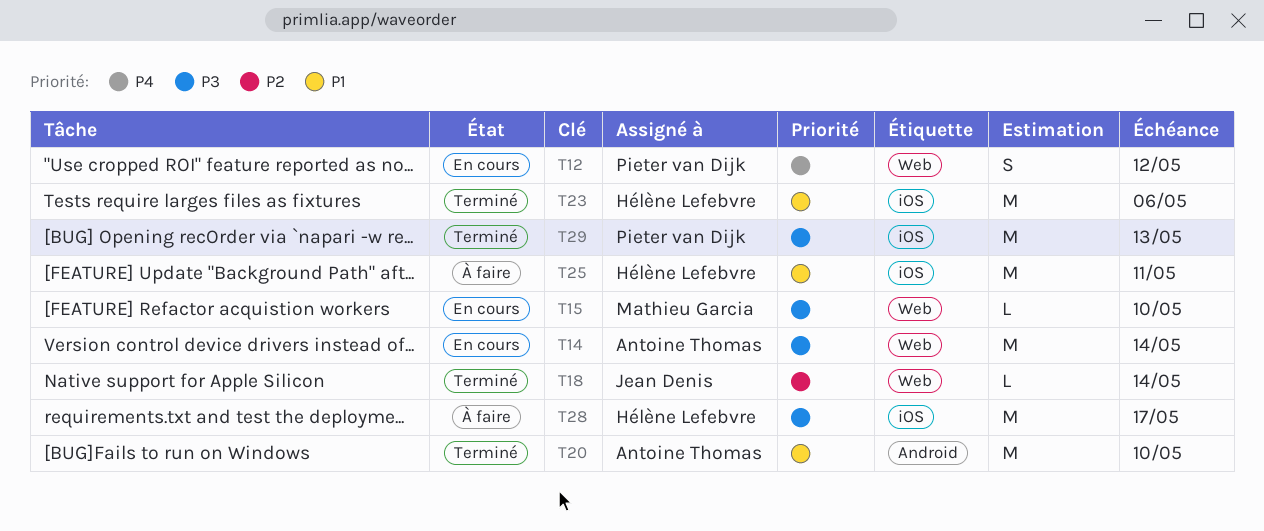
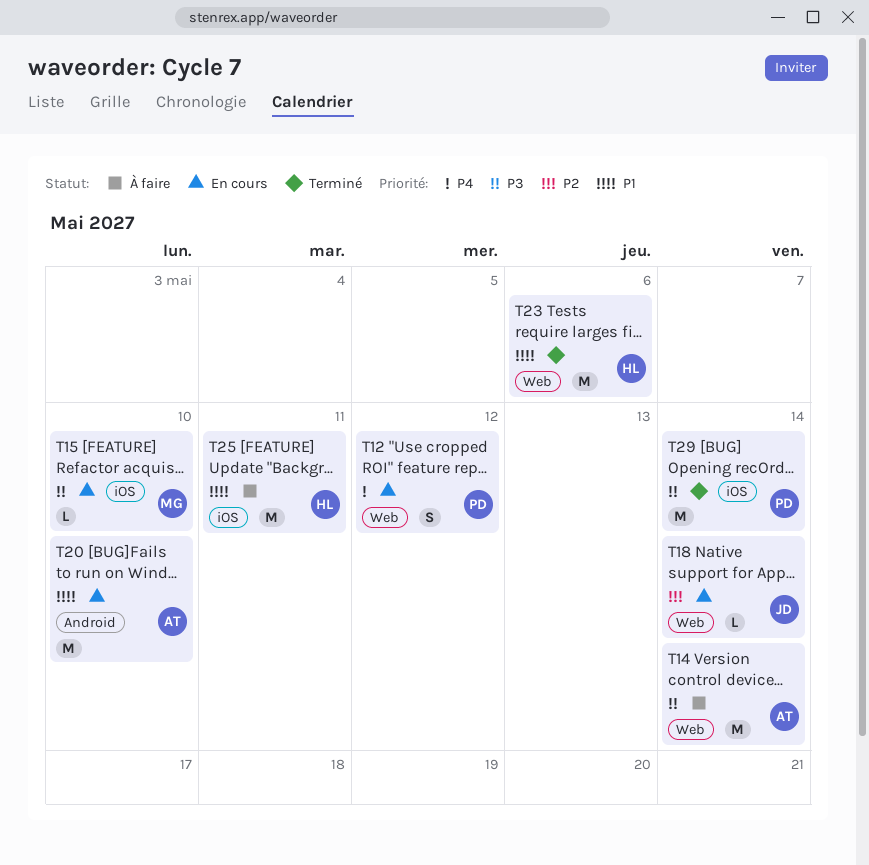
T14, status: En cours -> À faire
T15, label: Web -> iOS
T18, status: Terminé -> En cours
T20, status: Terminé -> En cours
T23, label: iOS -> Web
T28: present -> none
T29, due: May 13 -> May 14

